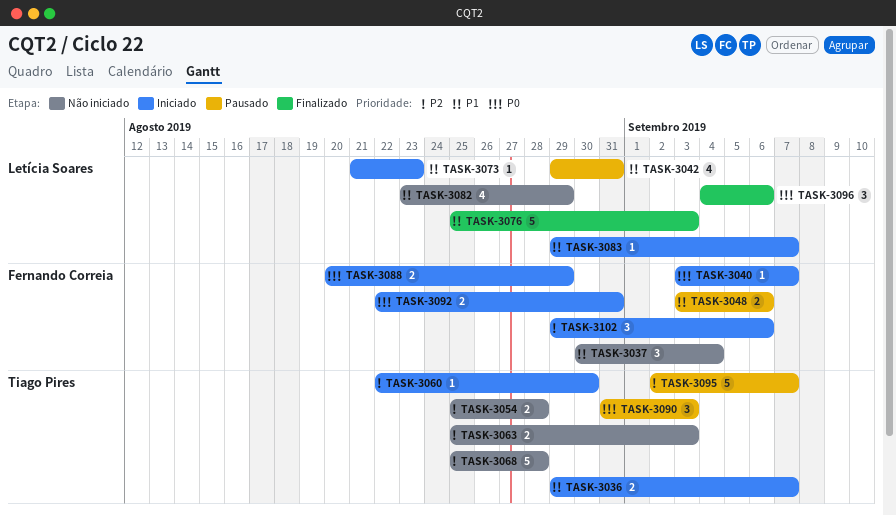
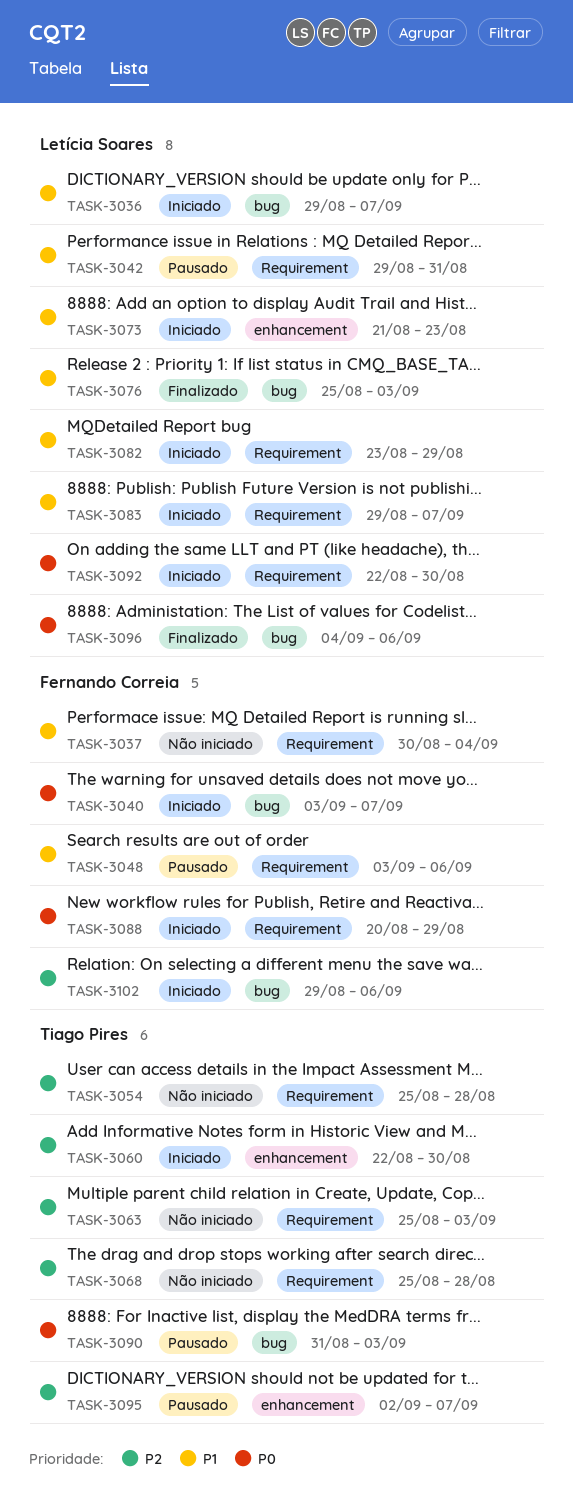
TASK-3036, owner: Tiago Pires -> Letícia Soares
TASK-3082, status: Não iniciado -> Iniciado
TASK-3092, owner: Fernando Correia -> Letícia Soares
TASK-3092, due: Aug 31 -> Aug 30

